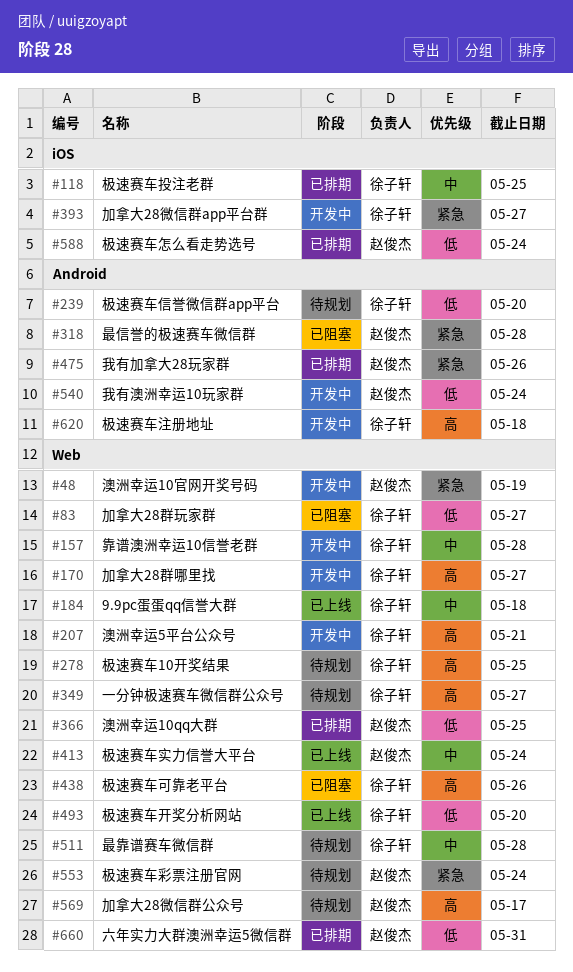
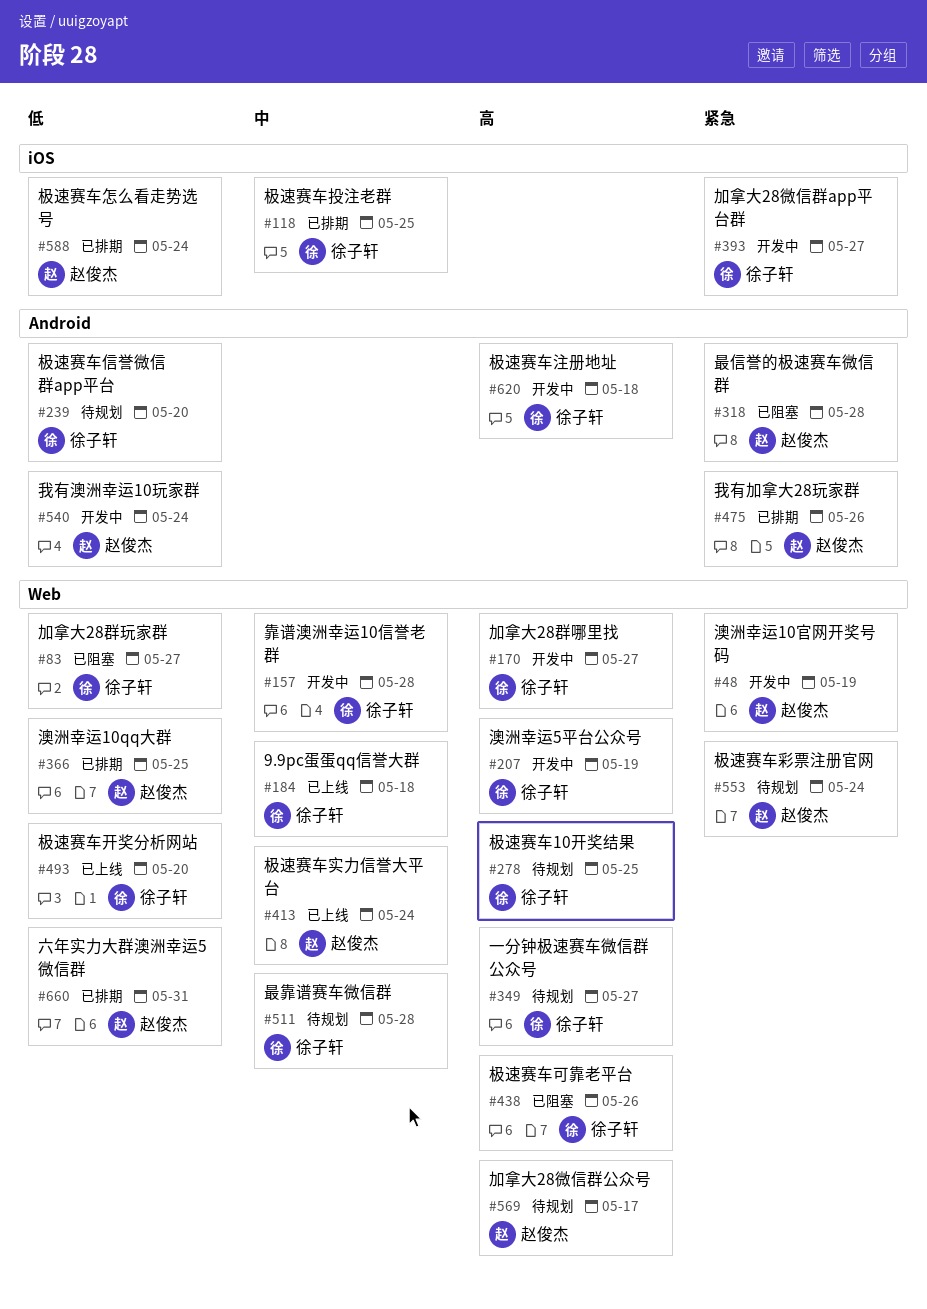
#207, due: May 21 -> May 19

